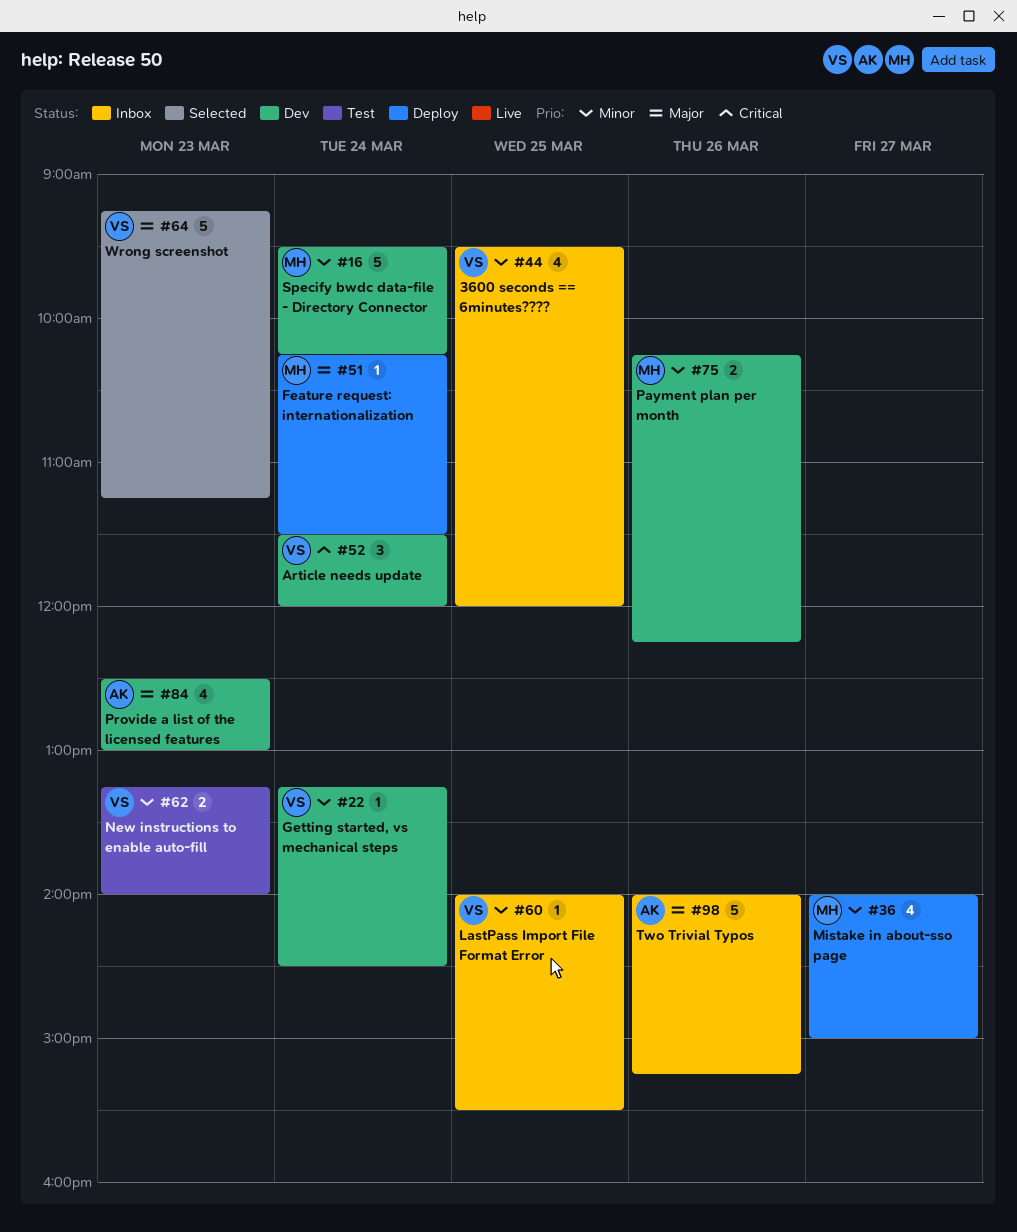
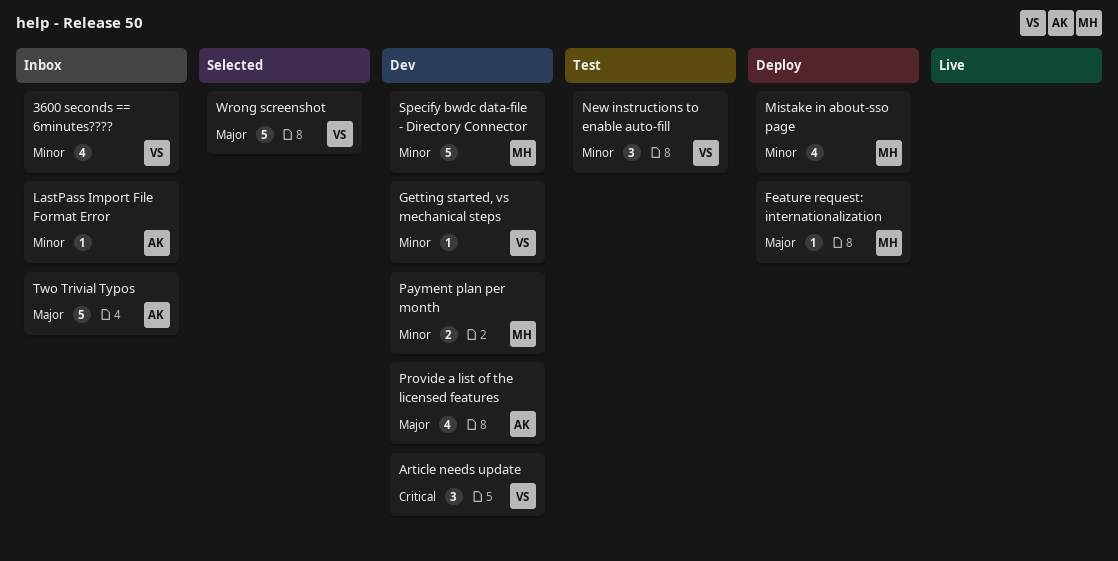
LastPass Import File Format Error, owner: VS -> AK
New instructions to enable auto-fill, estimate: 2 -> 3

